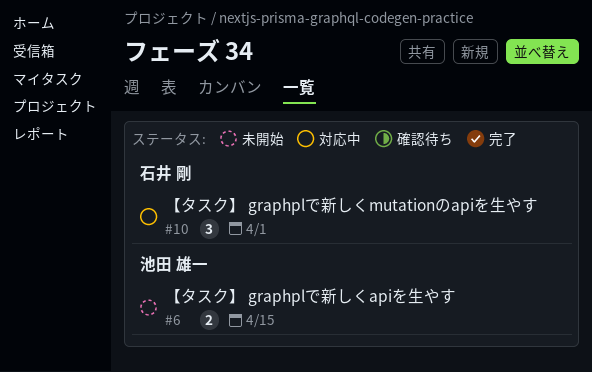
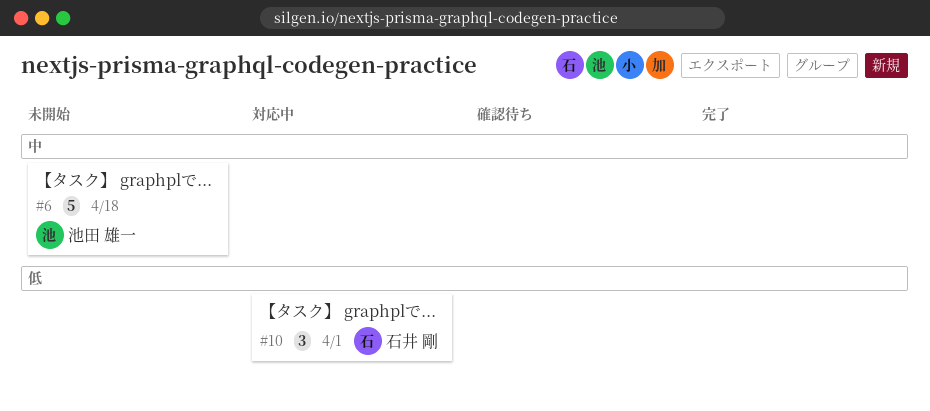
#6, estimate: 2 -> 5
#6, due: Apr 15 -> Apr 18

